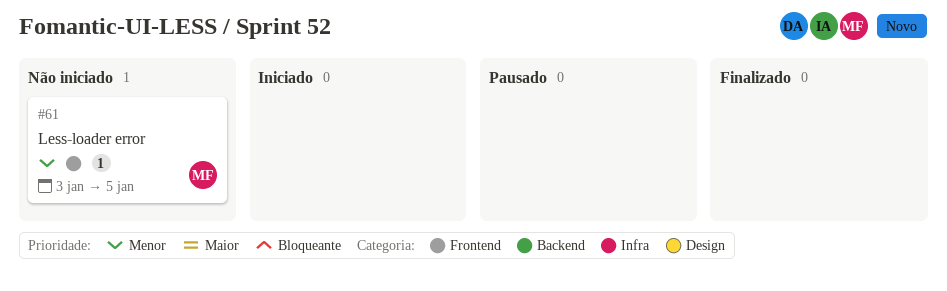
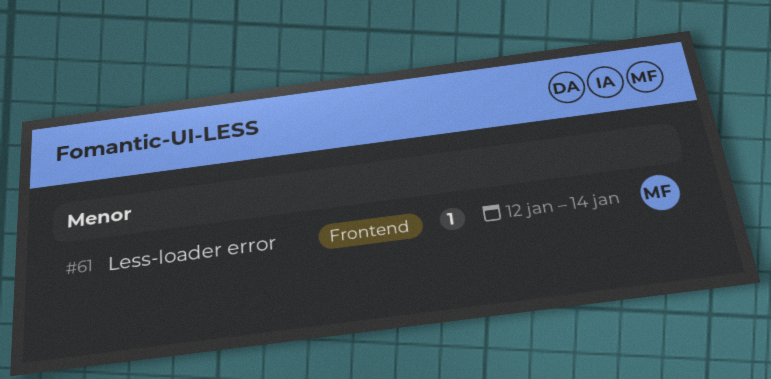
#61, start: Jan 3 -> Jan 12
#61, due: Jan 5 -> Jan 14

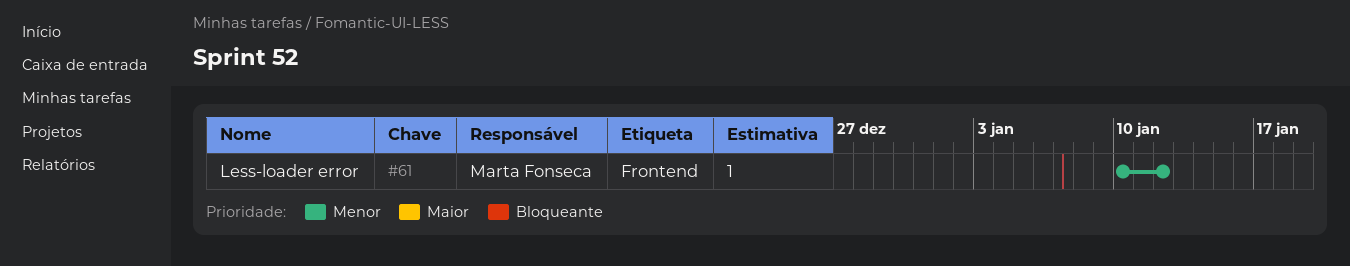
#61, start: Jan 12 -> Jan 10
#61, due: Jan 14 -> Jan 12

